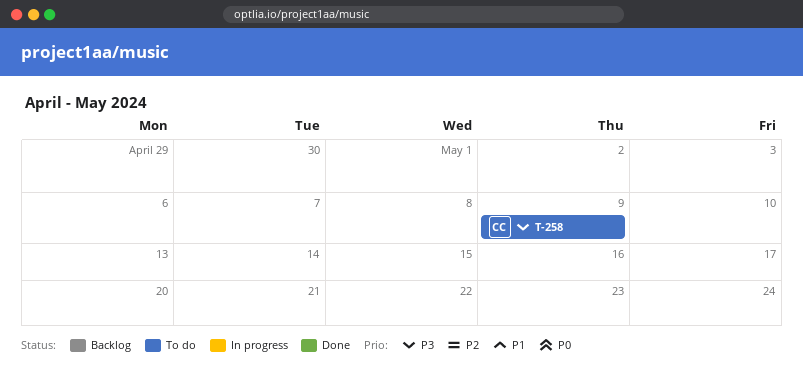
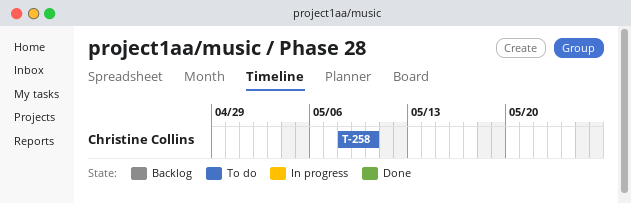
T-258, start: May 9 -> May 8
T-258, due: May 9 -> May 10

